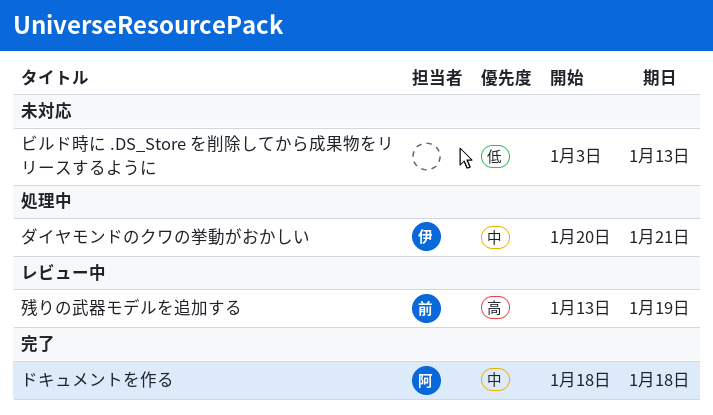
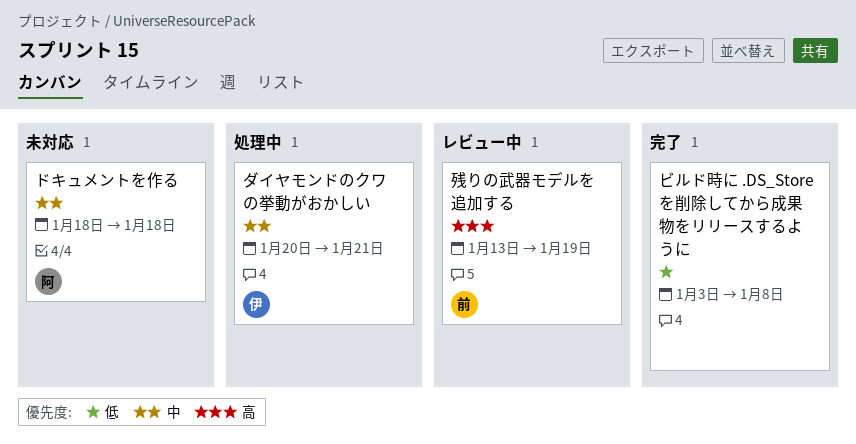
ドキュメントを作る, status: 完了 -> 未対応
ビルド時に .DS_Store を削除してから成果物をリリースするように, status: 未対応 -> 完了
ビルド時に .DS_Store を削除してから成果物をリリースするように, due: Jan 13 -> Jan 8

